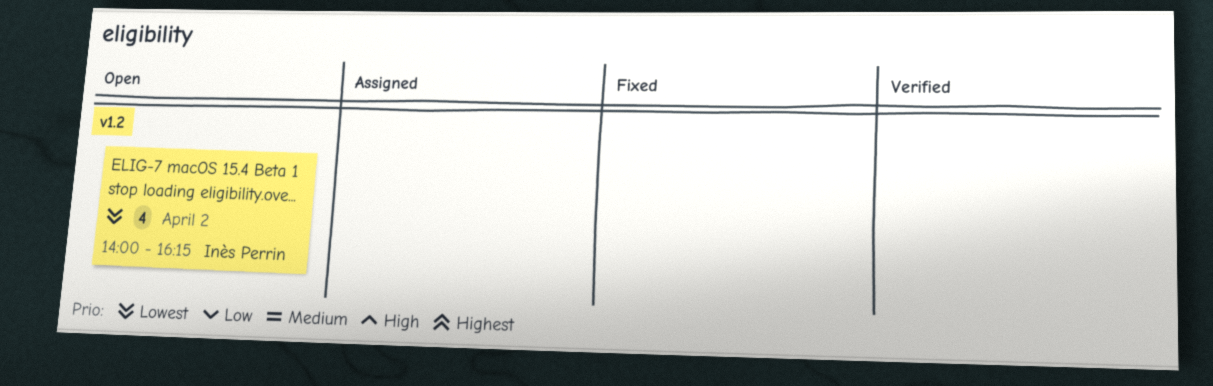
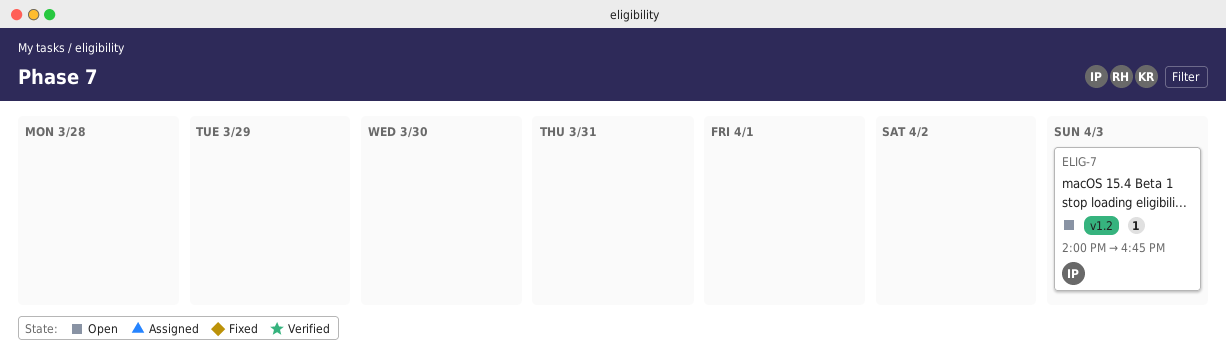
ELIG-7, estimate: 4 -> 1
ELIG-7, day: Apr 2 -> Apr 3
ELIG-7, ends: 16:15 -> 16:45

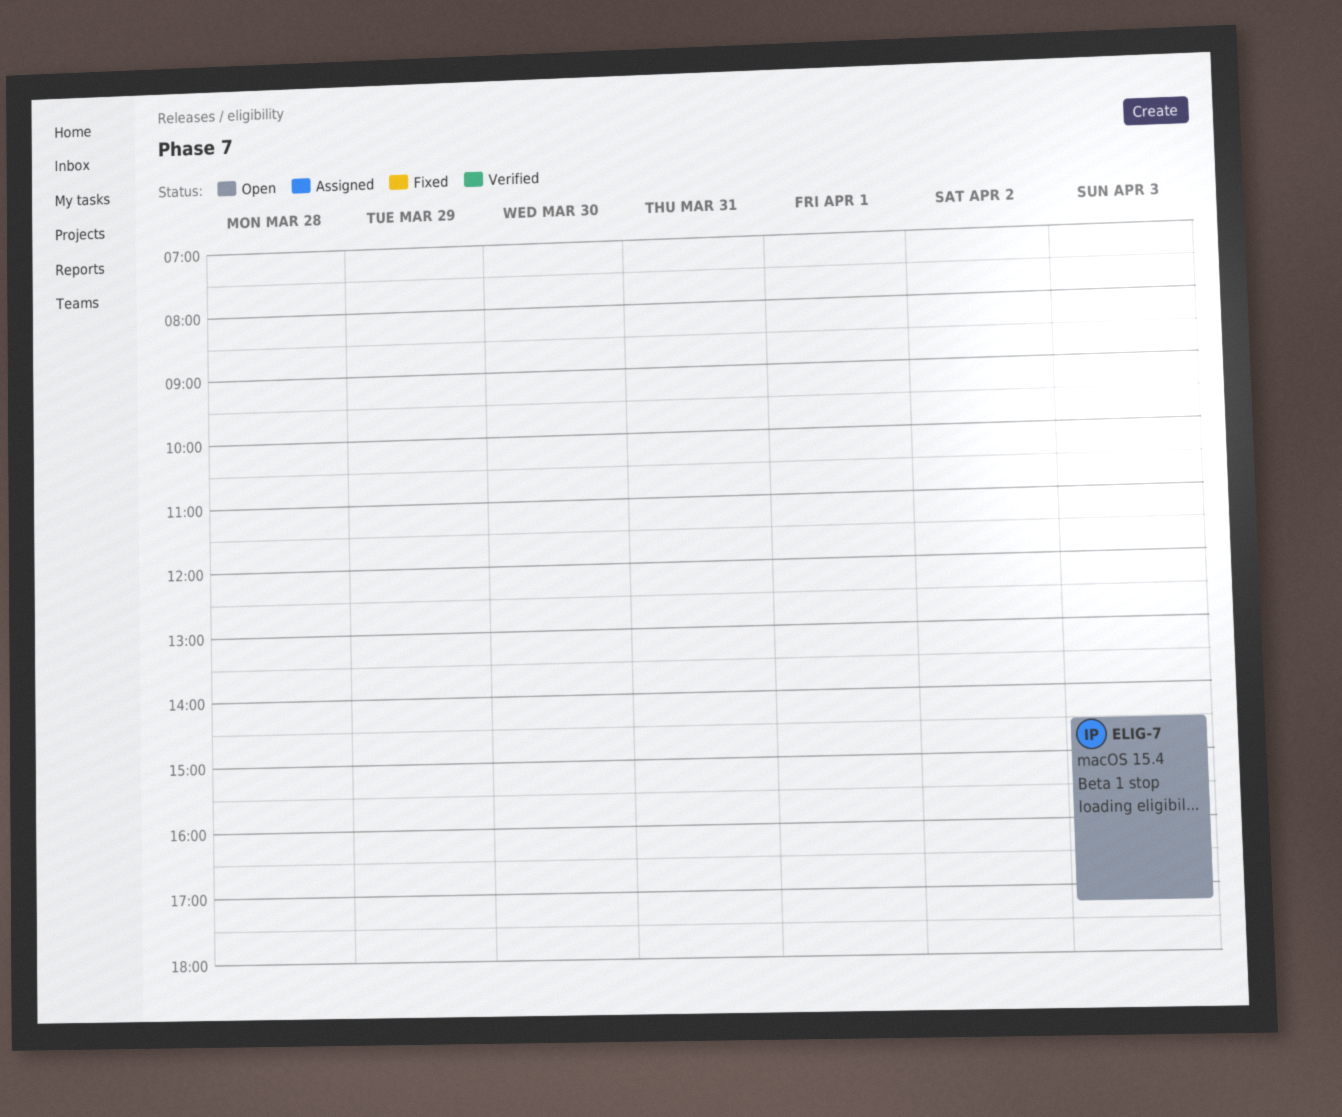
ELIG-7, begins: 14:00 -> 14:30
ELIG-7, ends: 16:45 -> 17:15

